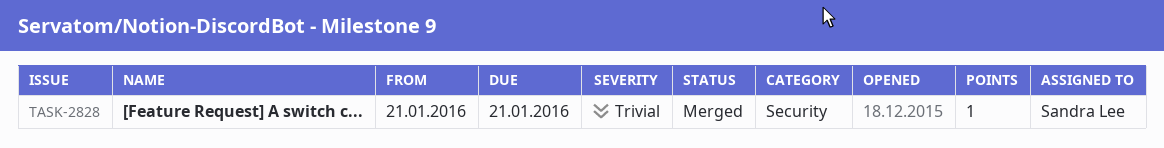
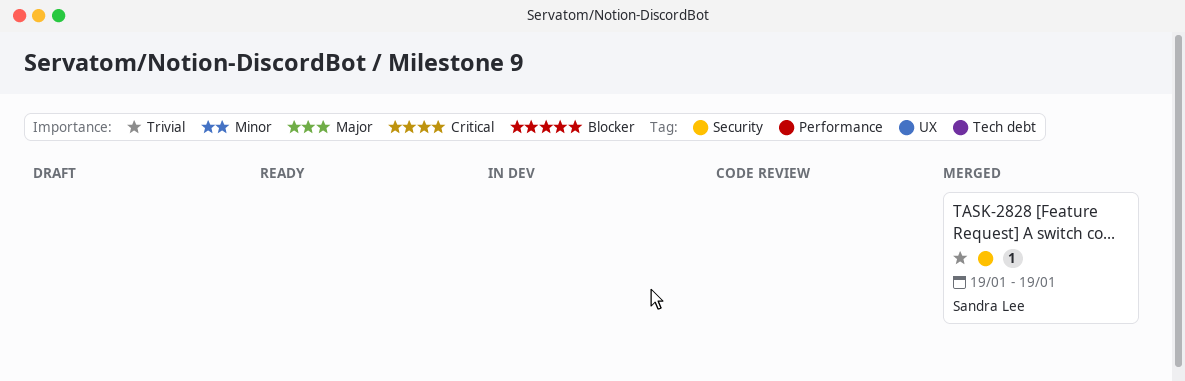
TASK-2828, start: Jan 21 -> Jan 19
TASK-2828, due: Jan 21 -> Jan 19

